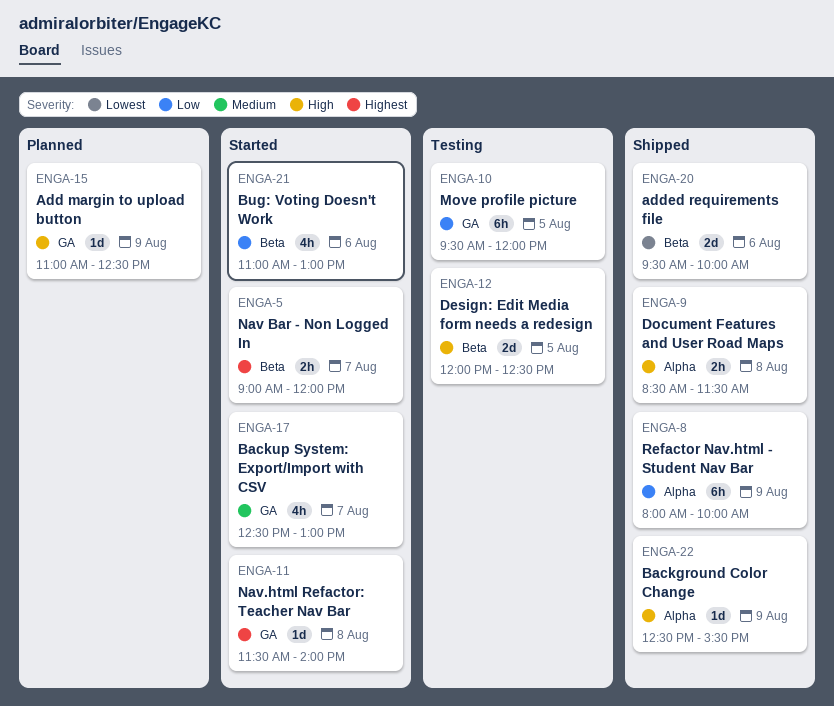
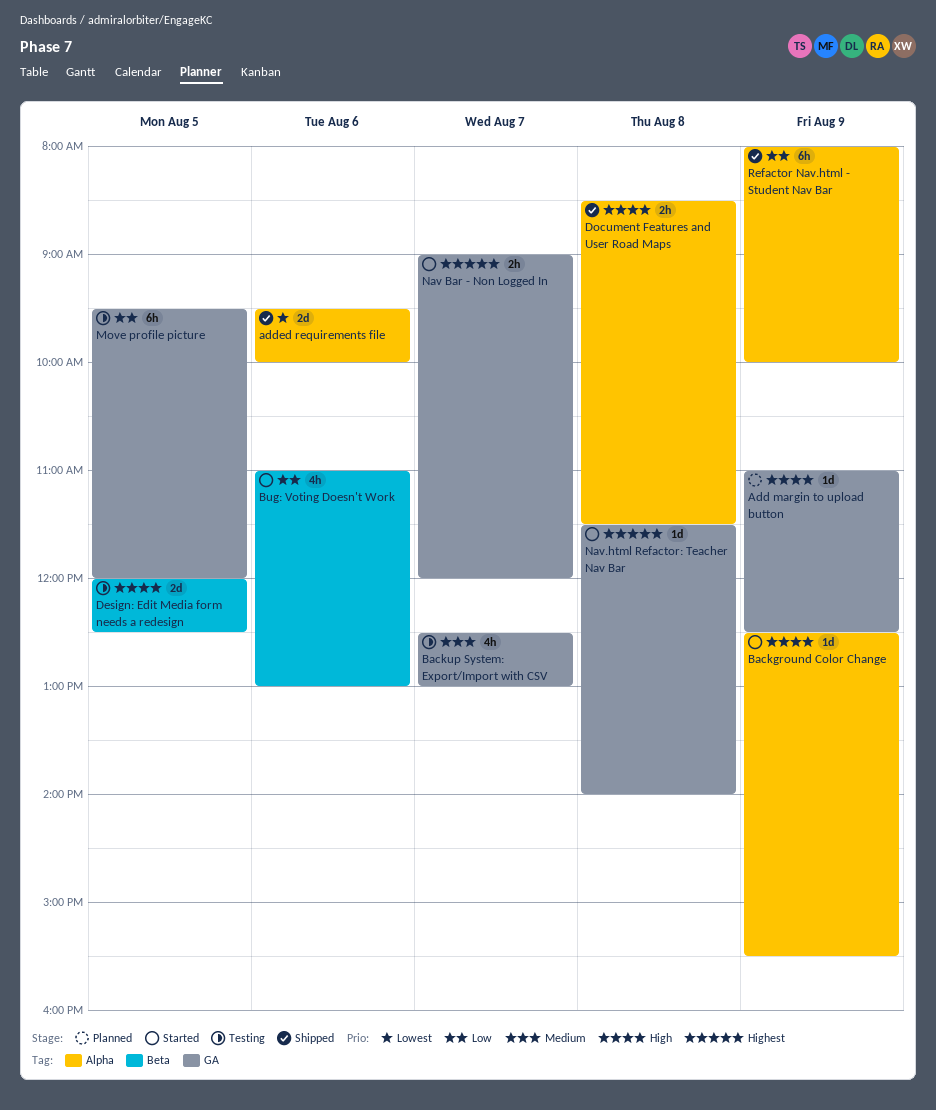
added requirements file, label: Beta -> Alpha
Background Color Change, status: Shipped -> Started
Backup System: Export/Import with CSV, status: Started -> Testing
Nav Bar - Non Logged In, label: Beta -> GA

